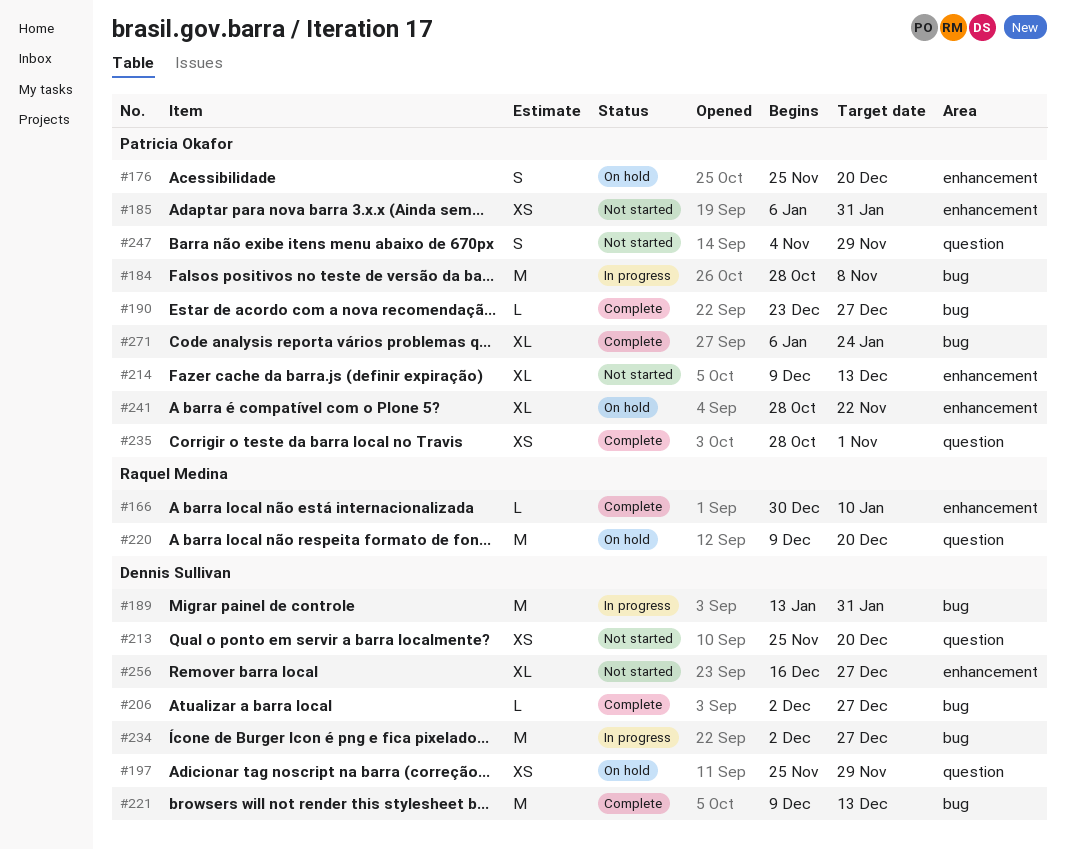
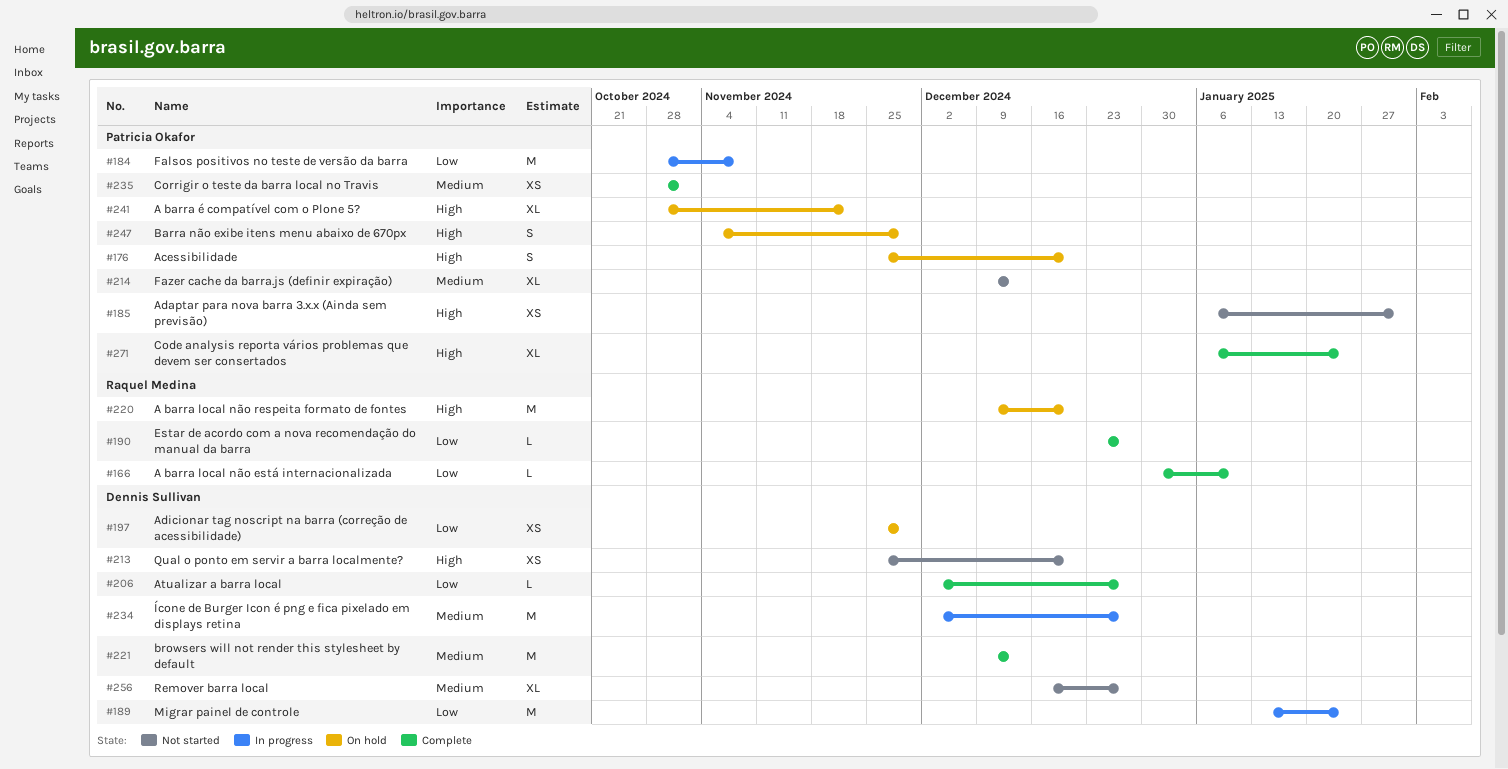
#189, due: Jan 31 -> Jan 24
#190, owner: Patricia Okafor -> Raquel Medina
#247, status: Not started -> On hold

